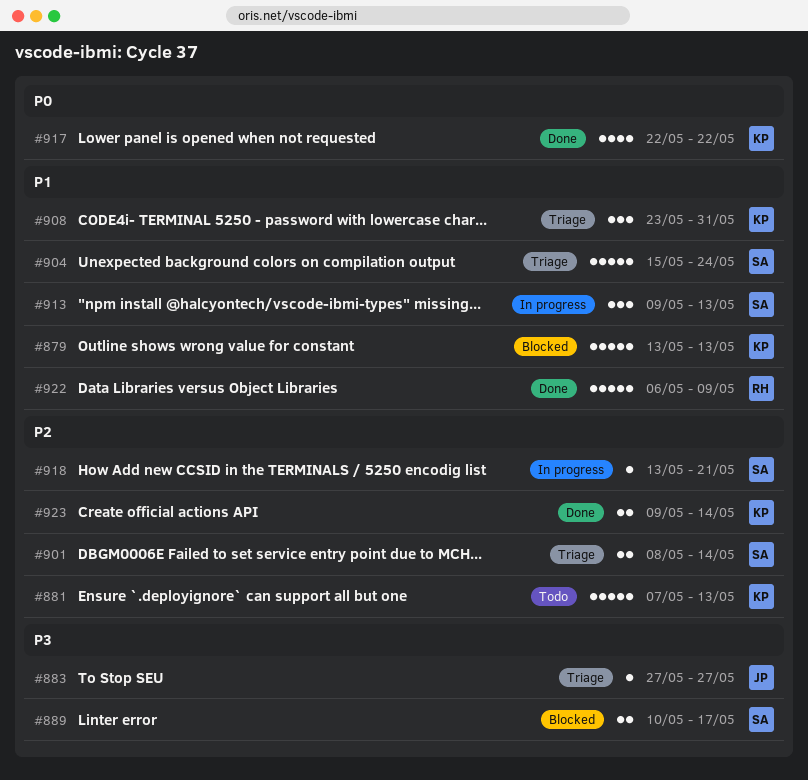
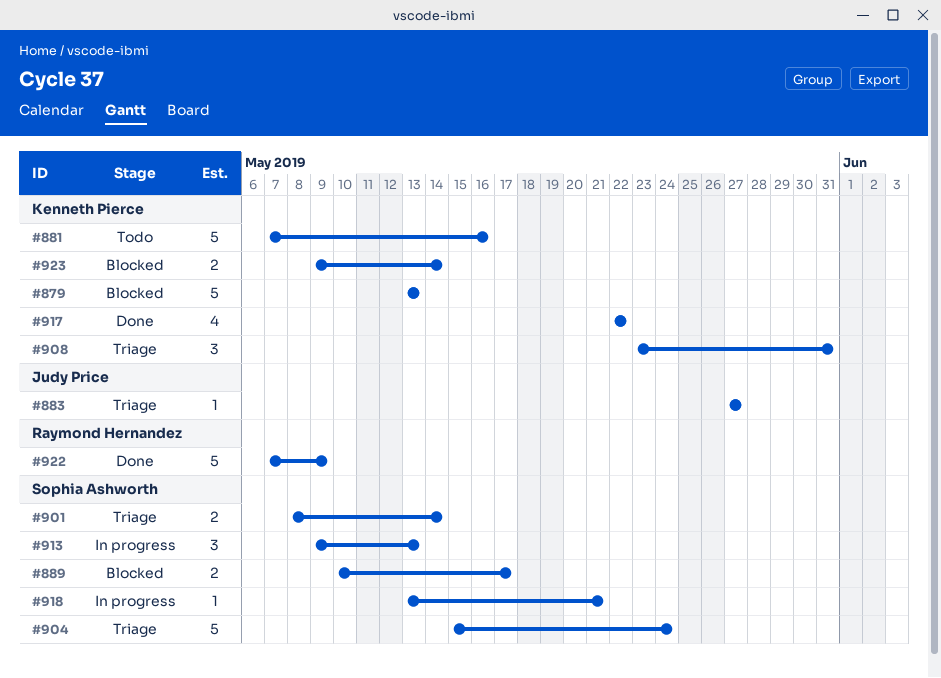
#881, due: May 13 -> May 16
#922, start: May 6 -> May 7
#923, status: Done -> Blocked

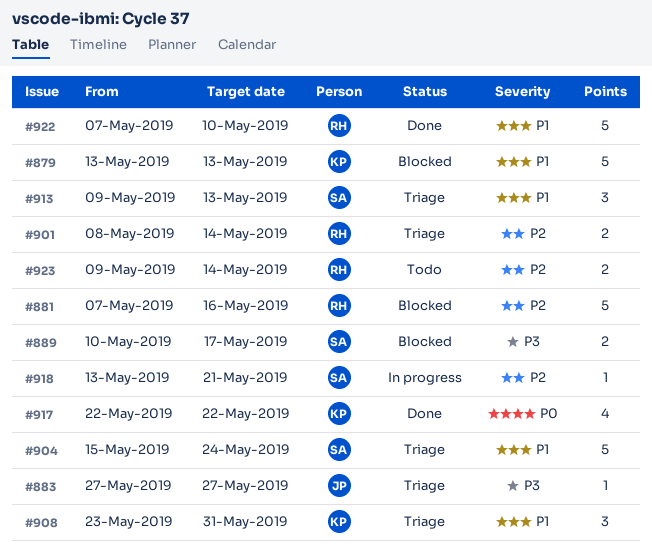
#881, status: Todo -> Blocked
#881, owner: Kenneth Pierce -> Raymond Hernandez
#901, owner: Sophia Ashworth -> Raymond Hernandez
#913, status: In progress -> Triage
#922, due: May 9 -> May 10
#923, status: Blocked -> Todo
#923, owner: Kenneth Pierce -> Raymond Hernandez

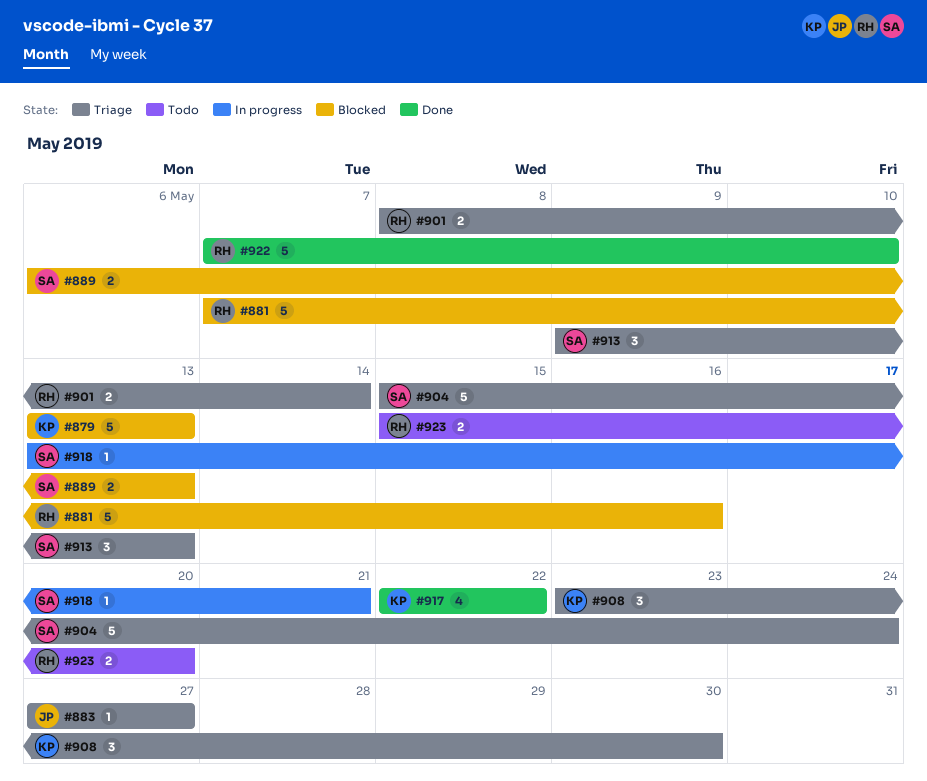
#889, start: May 10 -> May 6
#889, due: May 17 -> May 13
#908, due: May 31 -> May 30
#923, start: May 9 -> May 15
#923, due: May 14 -> May 20

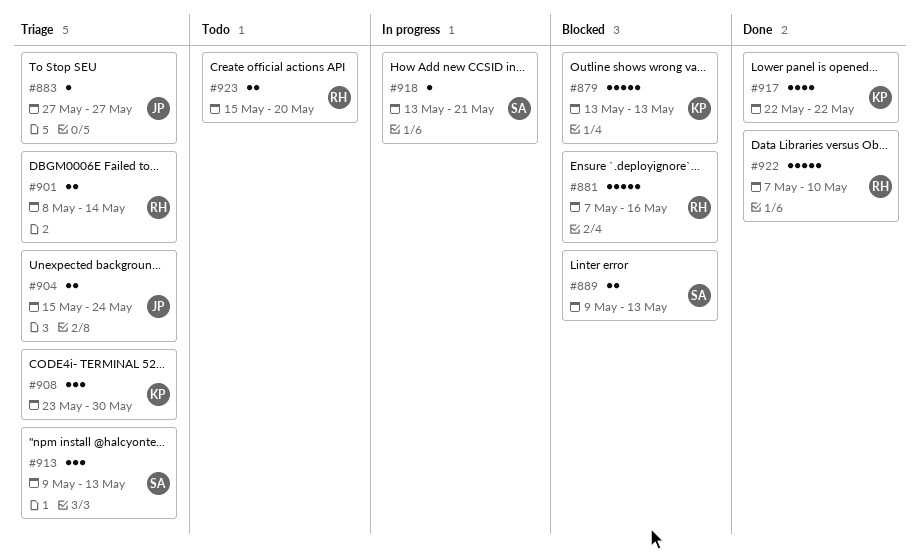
#889, start: May 6 -> May 9
#904, owner: SA -> JP
#904, estimate: 5 -> 2

